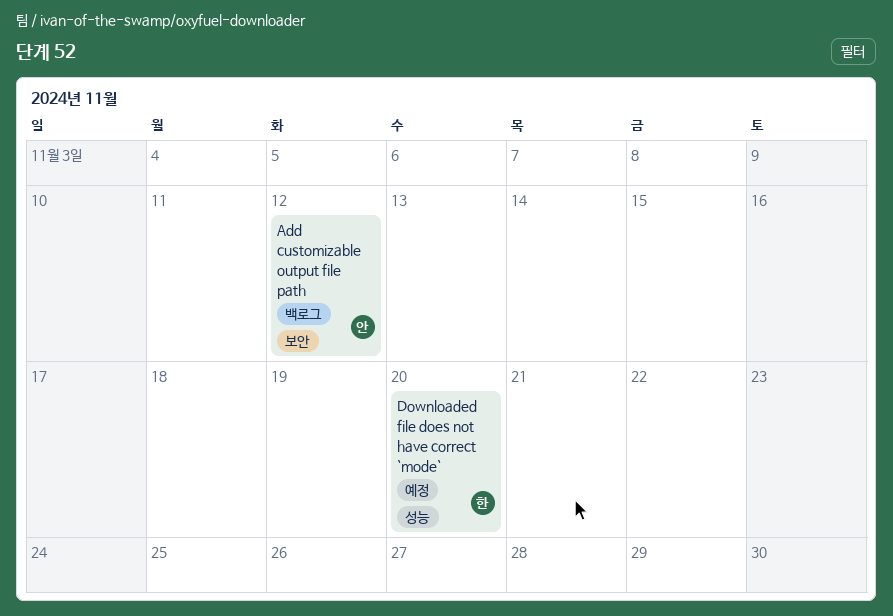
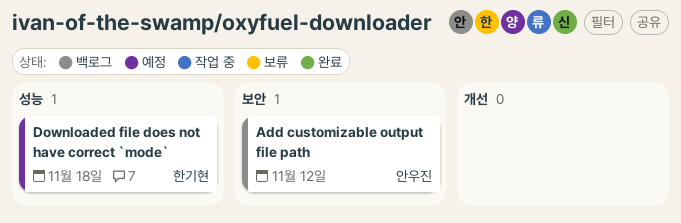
Downloaded file does not have correct `mode`, due: Nov 20 -> Nov 18

